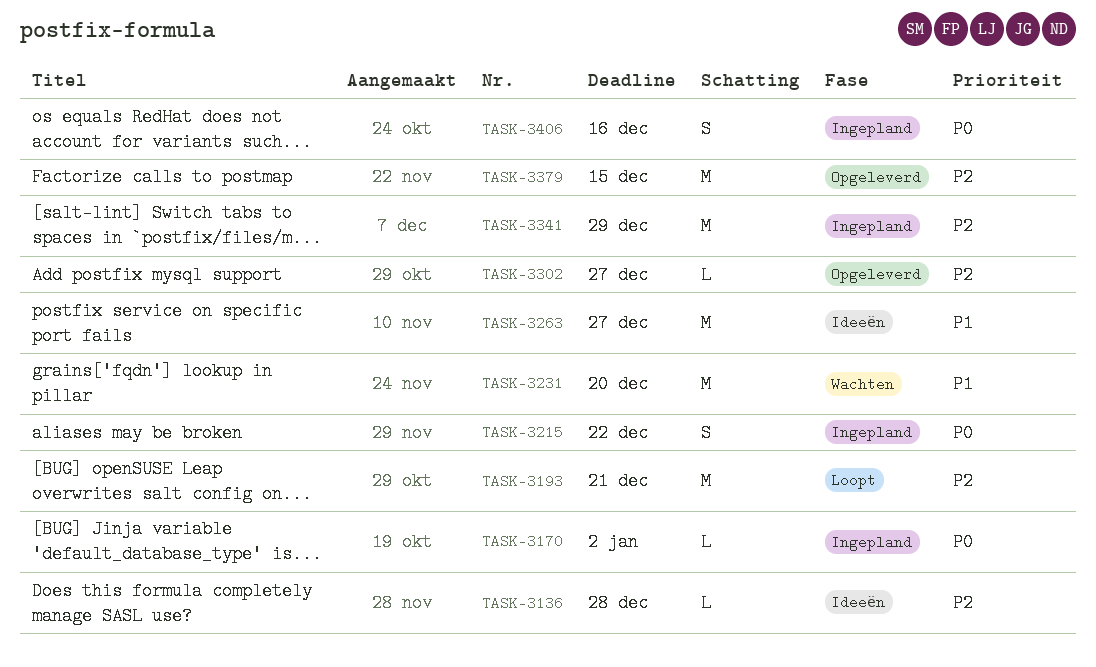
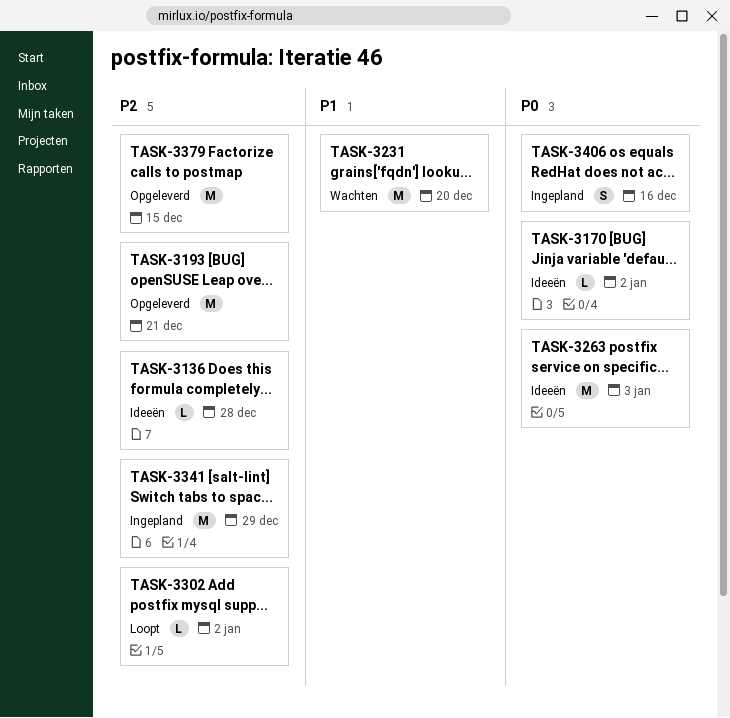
TASK-3170, status: Ingepland -> Ideeën
TASK-3193, status: Loopt -> Opgeleverd
TASK-3215: present -> none
TASK-3263, priority: P1 -> P0
TASK-3263, due: Dec 27 -> Jan 3
TASK-3302, status: Opgeleverd -> Loopt
TASK-3302, due: Dec 27 -> Jan 2

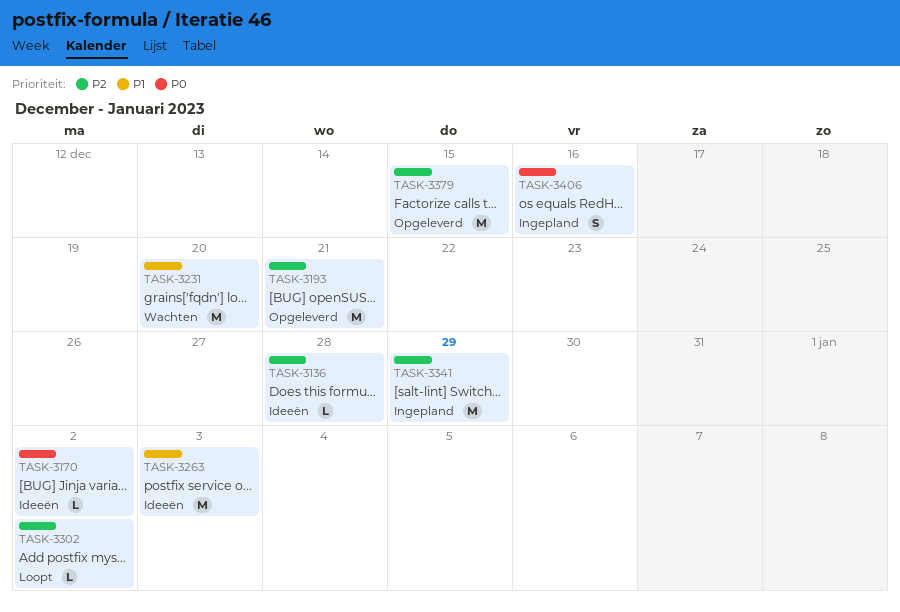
TASK-3263, priority: P0 -> P1

